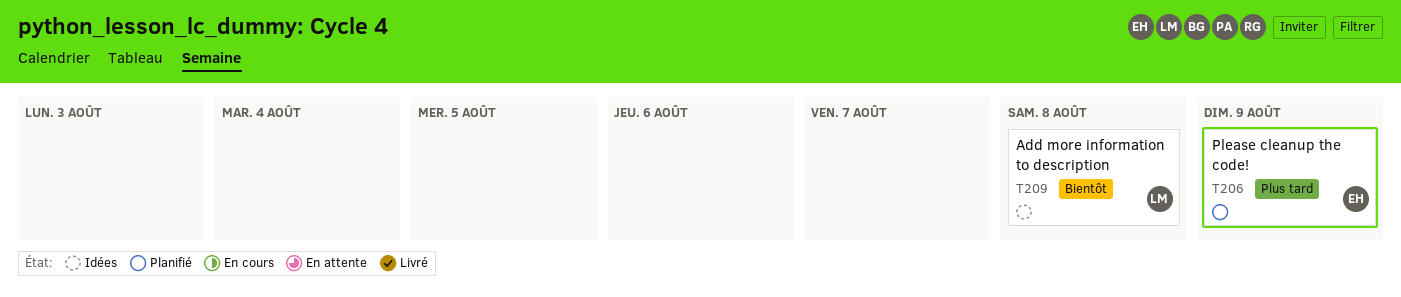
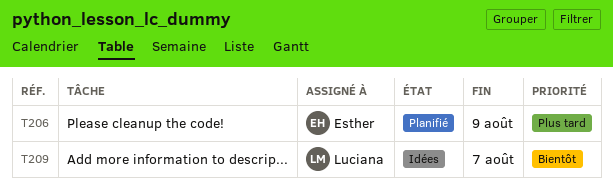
T209, due: Aug 8 -> Aug 7

